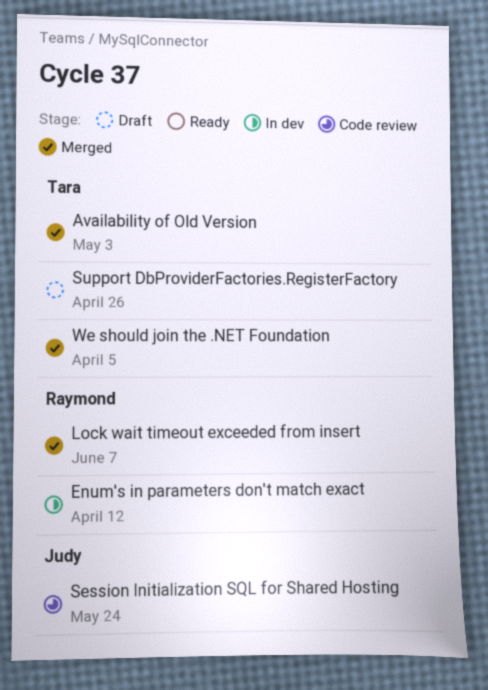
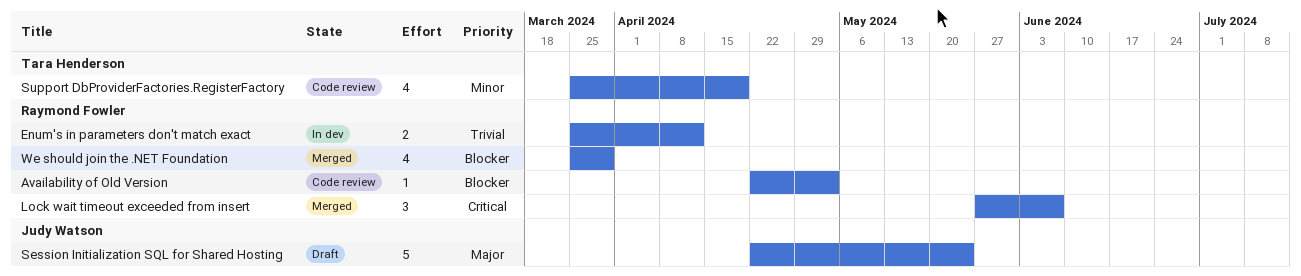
Availability of Old Version, status: Merged -> Code review
Availability of Old Version, owner: Tara Henderson -> Raymond Fowler
Session Initialization SQL for Shared Hosting, status: Code review -> Draft
Support DbProviderFactories.RegisterFactory, status: Draft -> Code review
Support DbProviderFactories.RegisterFactory, due: Apr 26 -> Apr 19
We should join the .NET Foundation, owner: Tara Henderson -> Raymond Fowler
We should join the .NET Foundation, due: Apr 5 -> Mar 29

